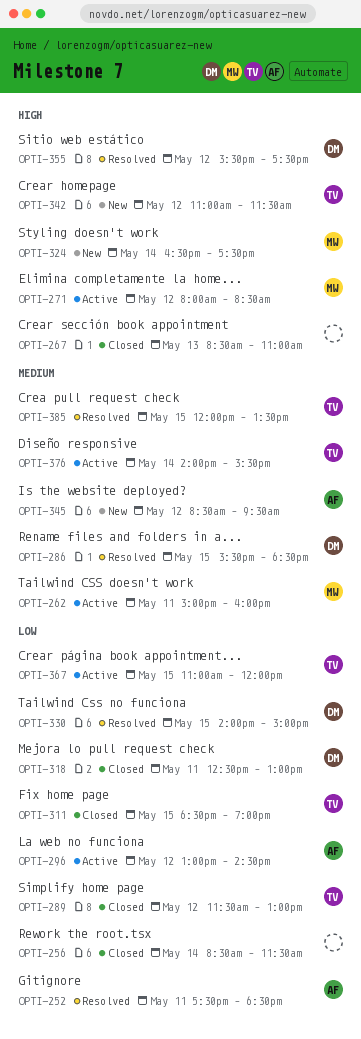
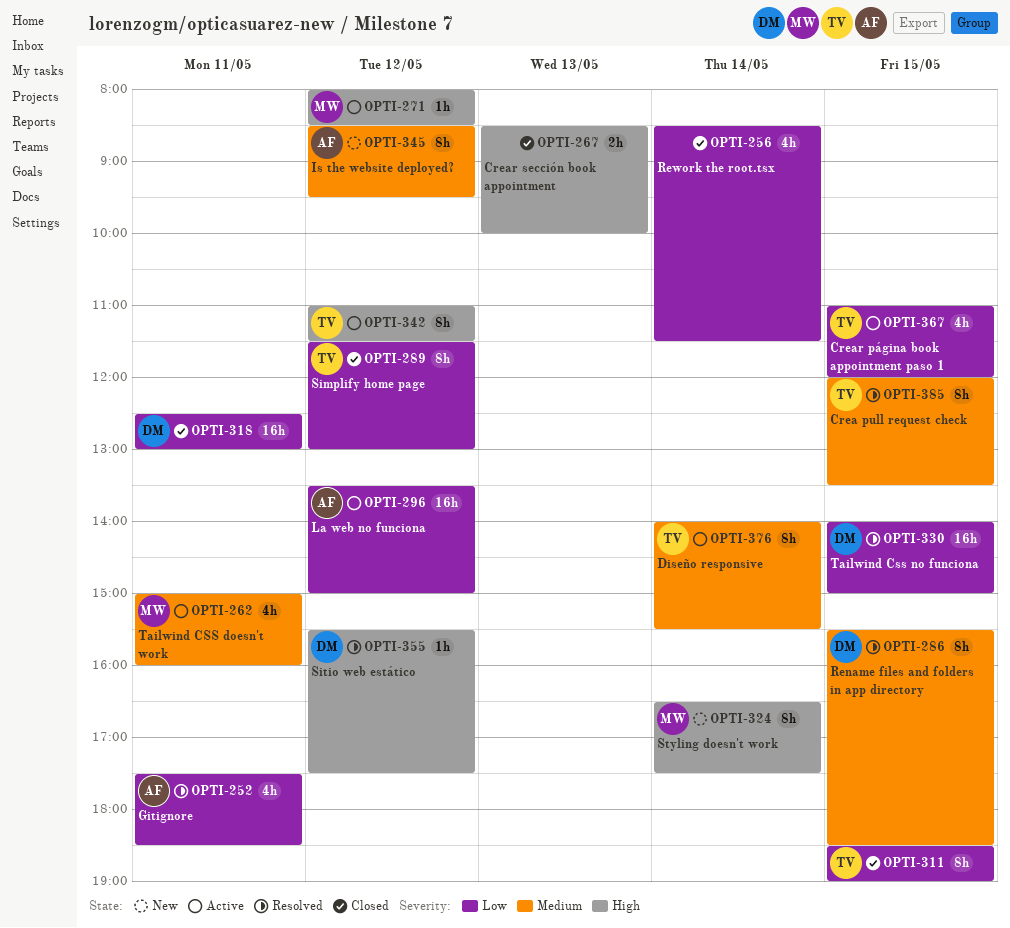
OPTI-267, ends: 11:00 -> 10:00
OPTI-296, begins: 13:00 -> 13:30
OPTI-296, ends: 14:30 -> 15:00
OPTI-342, status: New -> Active

